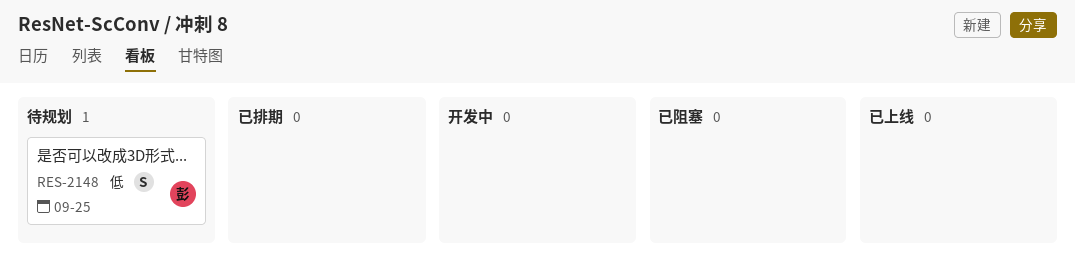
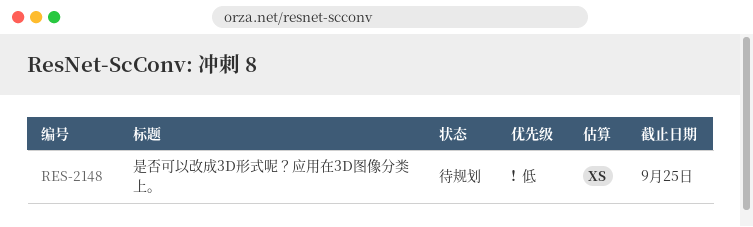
RES-2148, estimate: S -> XS

